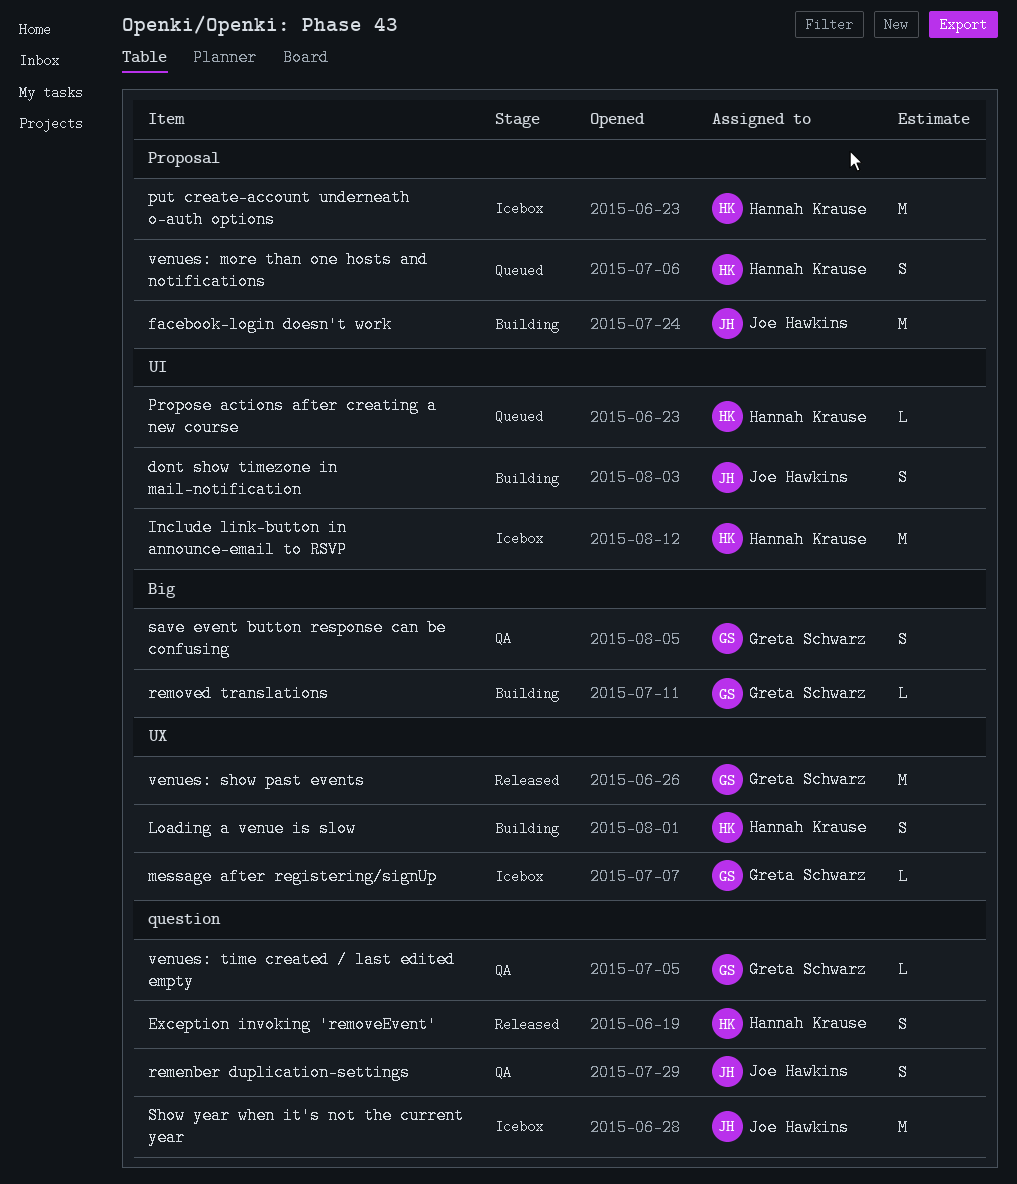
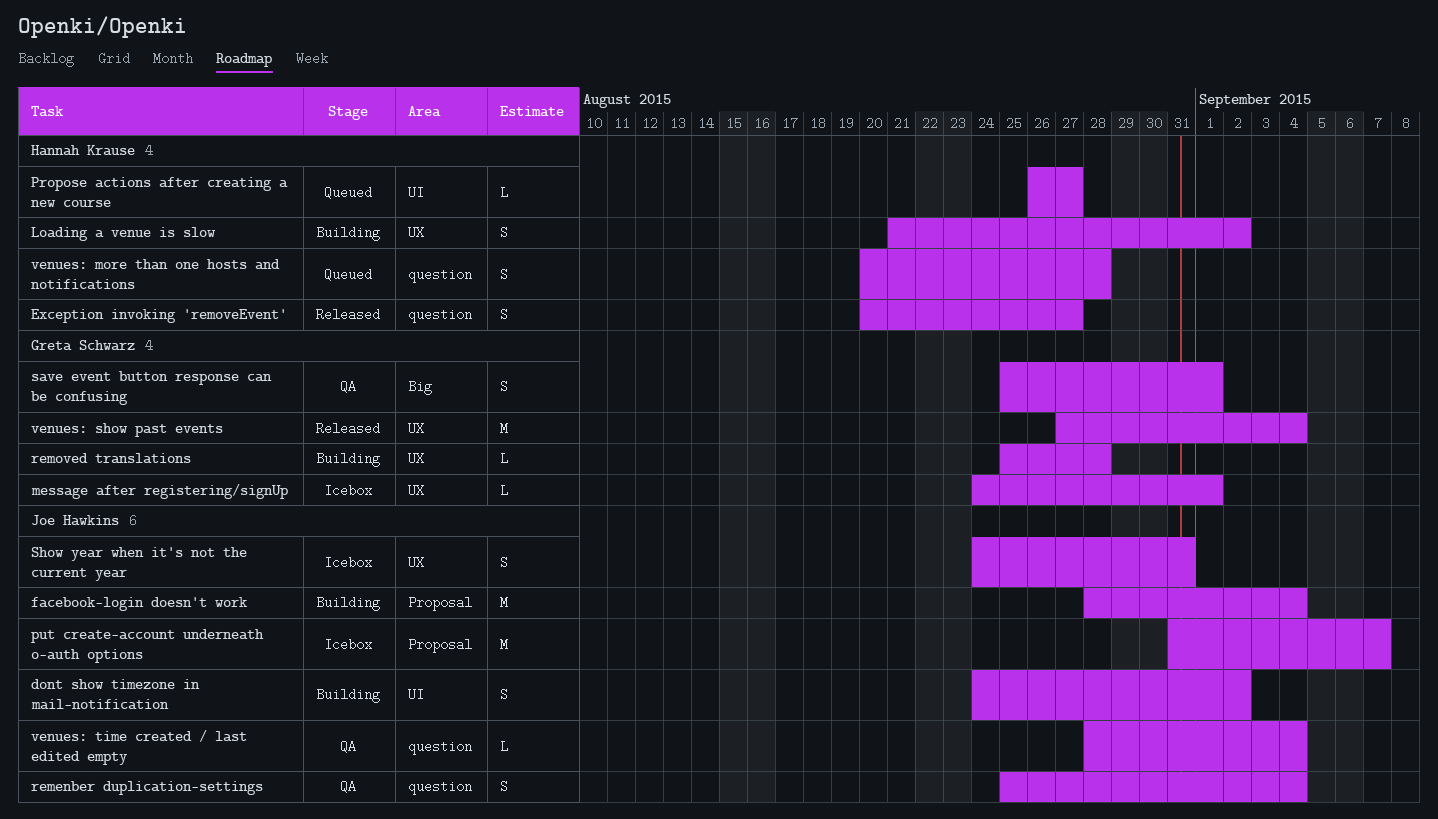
Include link-button in announce-email to RSVP: present -> none
put create-account underneath o-auth options, owner: Hannah Krause -> Joe Hawkins
removed translations, label: Big -> UX
Show year when it's not the current year, label: question -> UX
Show year when it's not the current year, estimate: M -> S
venues: more than one hosts and notifications, label: Proposal -> question
venues: time created / last edited empty, owner: Greta Schwarz -> Joe Hawkins

